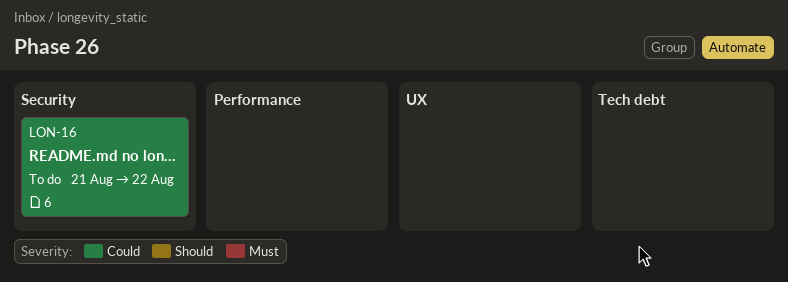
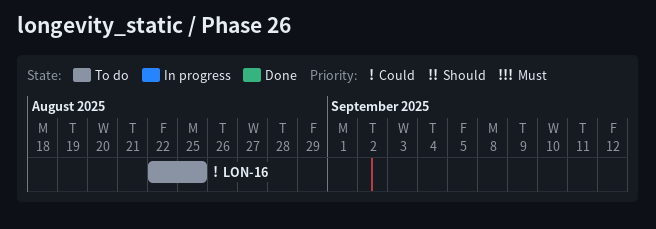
LON-16, start: Aug 21 -> Aug 22
LON-16, due: Aug 22 -> Aug 25

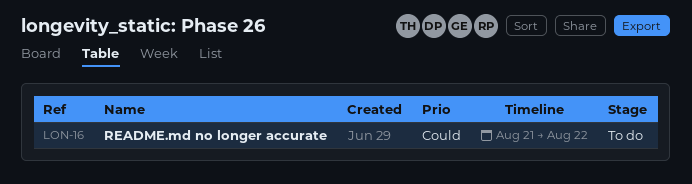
LON-16, start: Aug 22 -> Aug 21
LON-16, due: Aug 25 -> Aug 22

